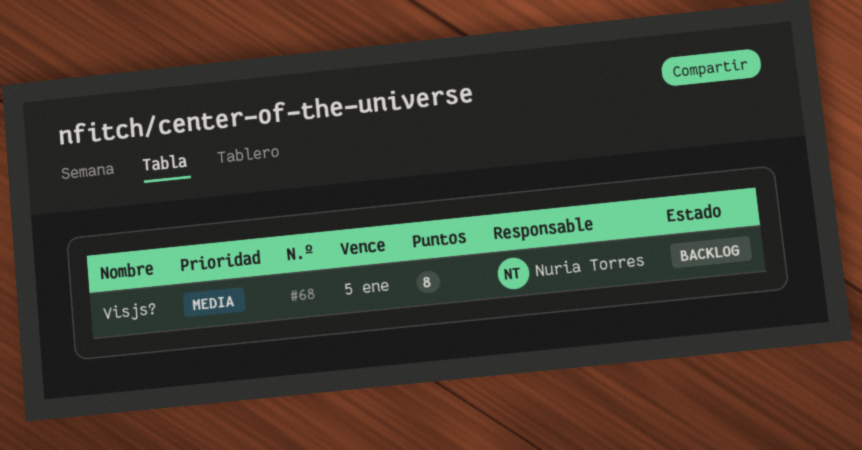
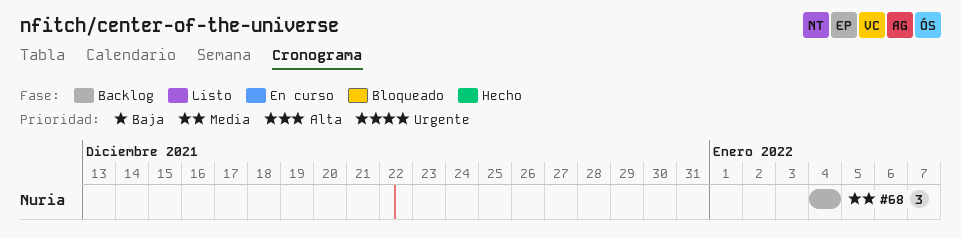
#68, estimate: 8 -> 3
#68, due: Jan 5 -> Jan 4

